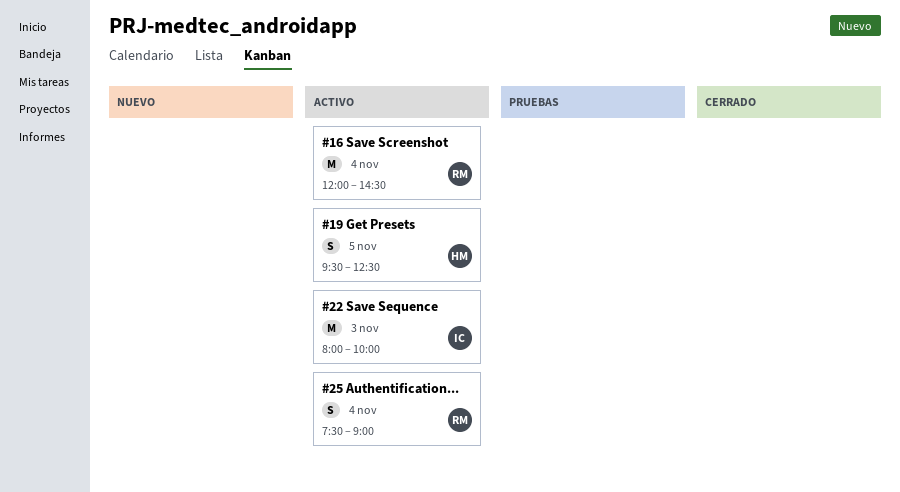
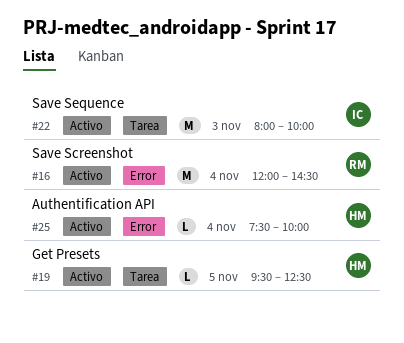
#19, estimate: S -> L
#25, owner: RM -> HM
#25, estimate: S -> L
#25, ends: 09:00 -> 10:00

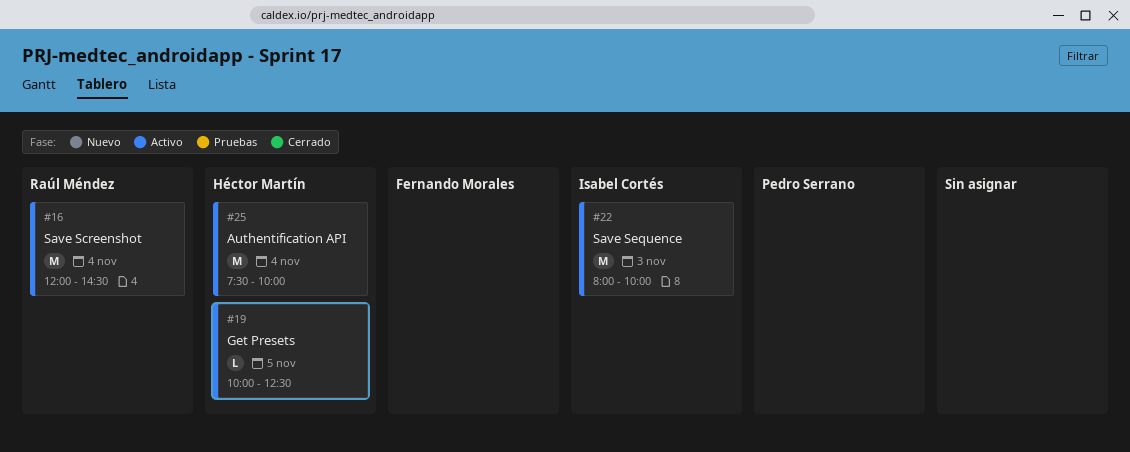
#19, begins: 09:30 -> 10:00
#25, estimate: L -> M

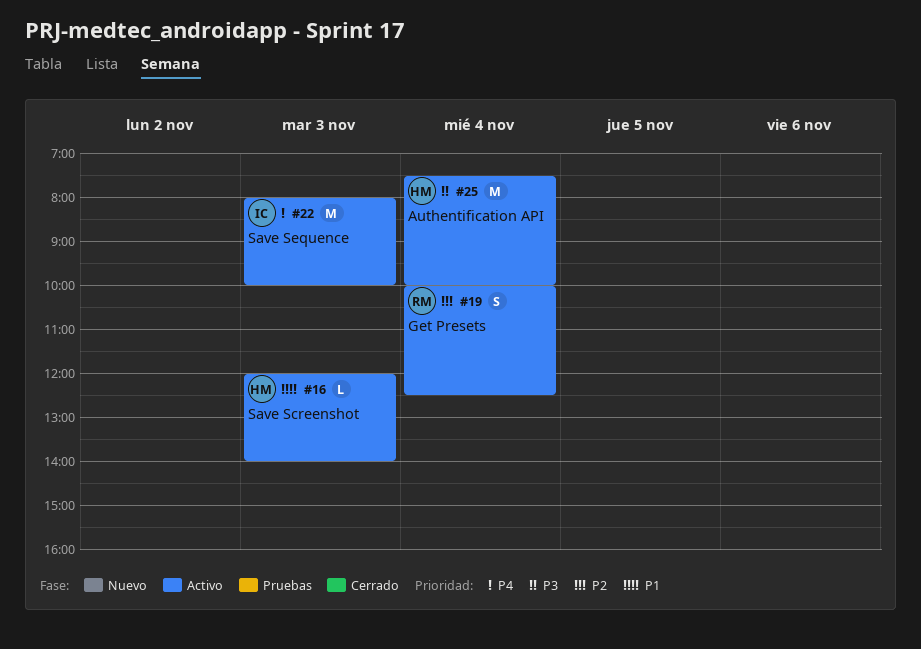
#16, owner: Raúl Méndez -> Héctor Martín
#16, estimate: M -> L
#16, day: Nov 4 -> Nov 3
#16, ends: 14:30 -> 14:00
#19, owner: Héctor Martín -> Raúl Méndez
#19, estimate: L -> S
#19, day: Nov 5 -> Nov 4

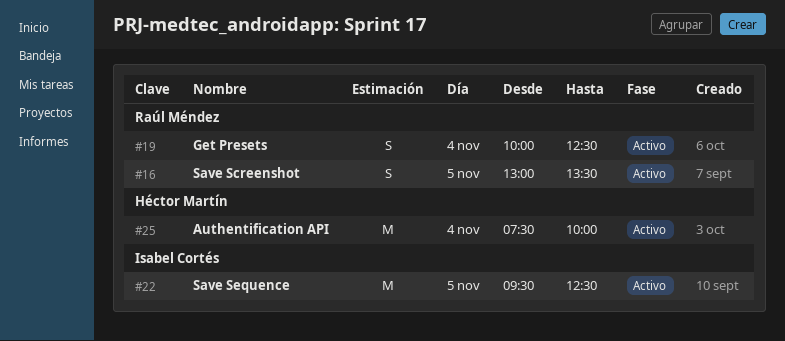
#16, owner: Héctor Martín -> Raúl Méndez
#16, estimate: L -> S
#16, day: Nov 3 -> Nov 5
#16, begins: 12:00 -> 13:00
#16, ends: 14:00 -> 13:30
#22, day: Nov 3 -> Nov 5
#22, begins: 08:00 -> 09:30
#22, ends: 10:00 -> 12:30

